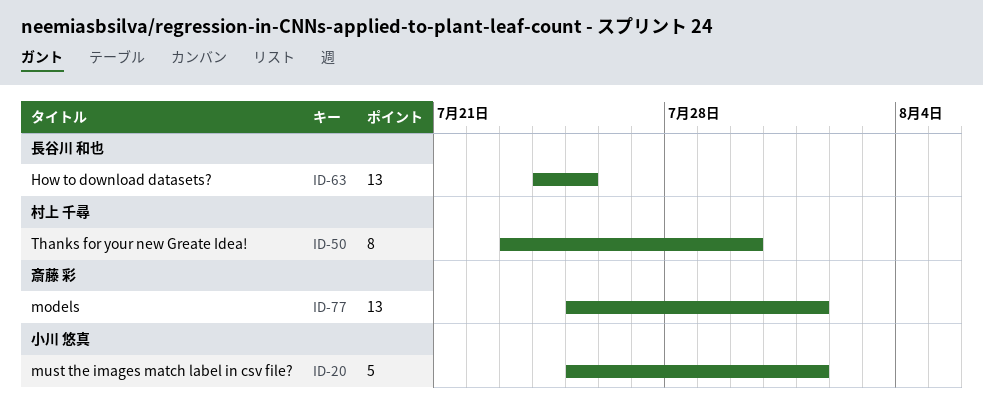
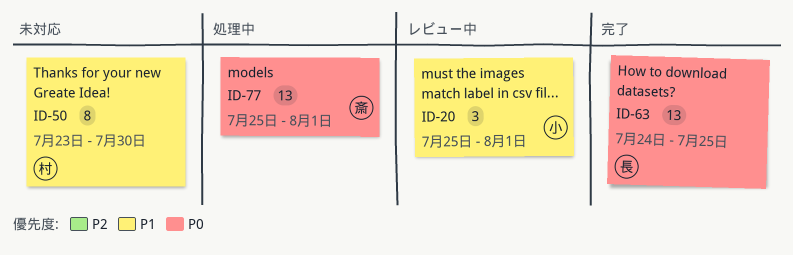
ID-20, estimate: 5 -> 3

